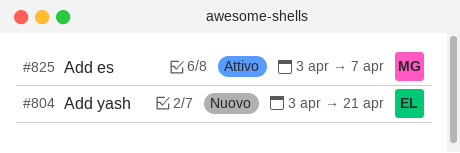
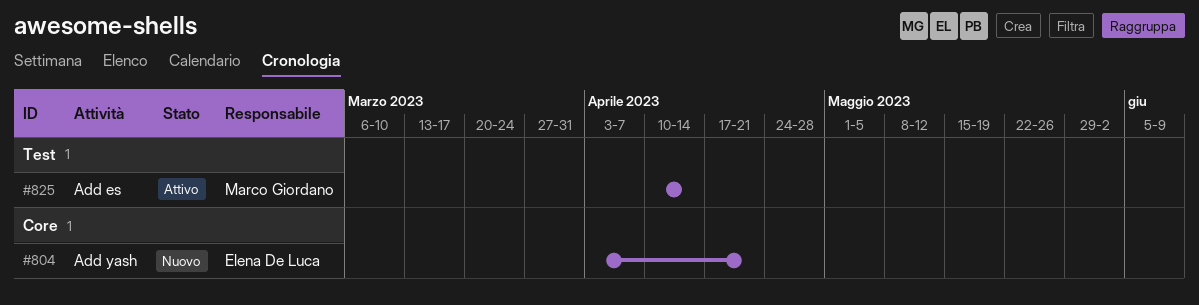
#825, start: Apr 3 -> Apr 10
#825, due: Apr 7 -> Apr 14

